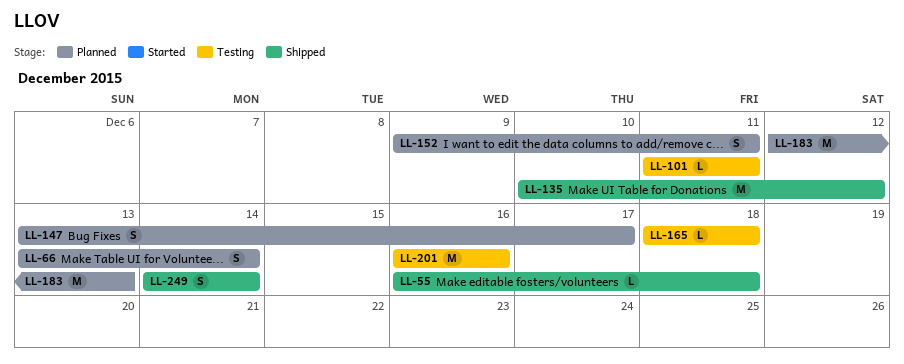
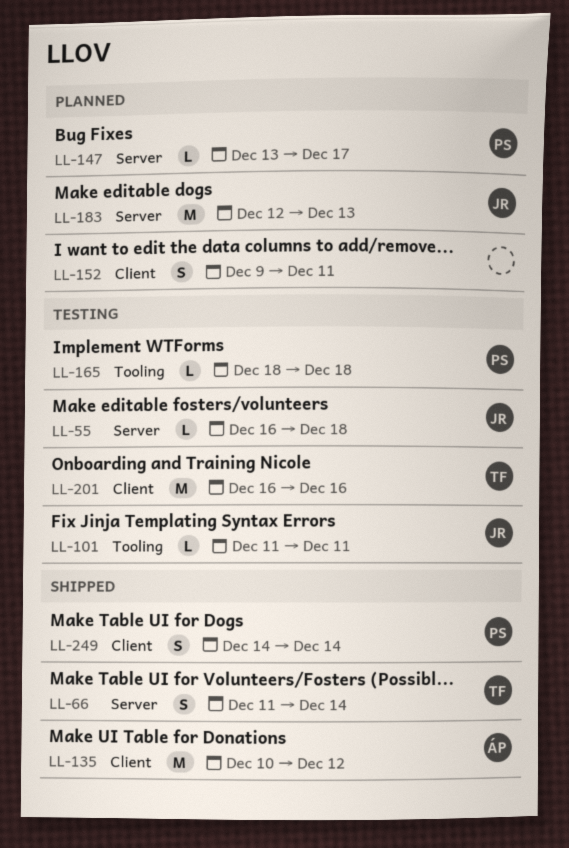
LL-55, status: Shipped -> Testing
LL-66, status: Planned -> Shipped
LL-66, start: Dec 13 -> Dec 11
LL-147, estimate: S -> L

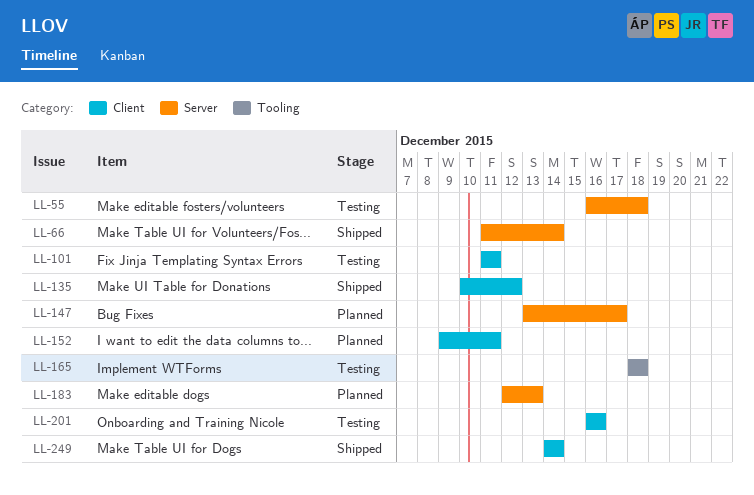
LL-101, label: Tooling -> Client

